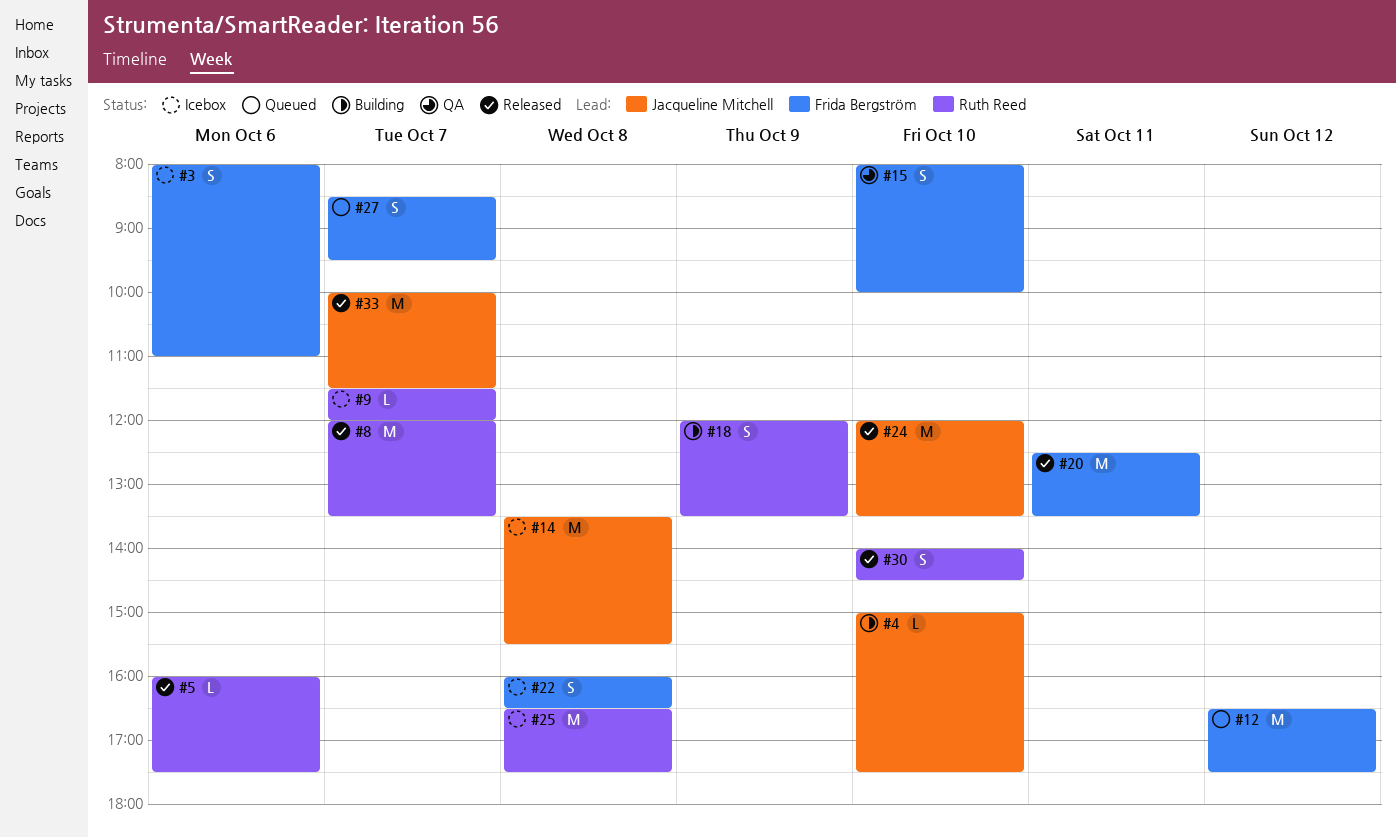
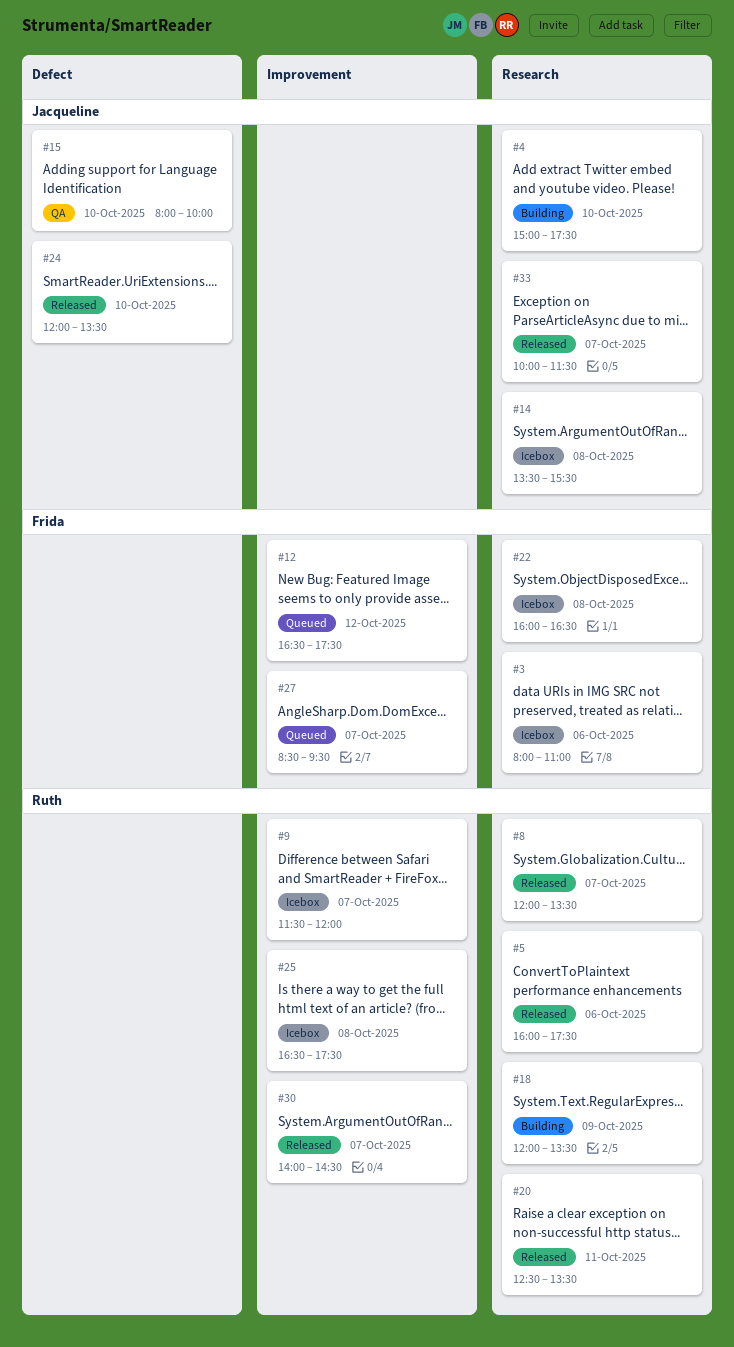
#15, owner: Frida Bergström -> Jacqueline Mitchell
#20, owner: Frida Bergström -> Ruth Reed
#30, day: Oct 10 -> Oct 7

